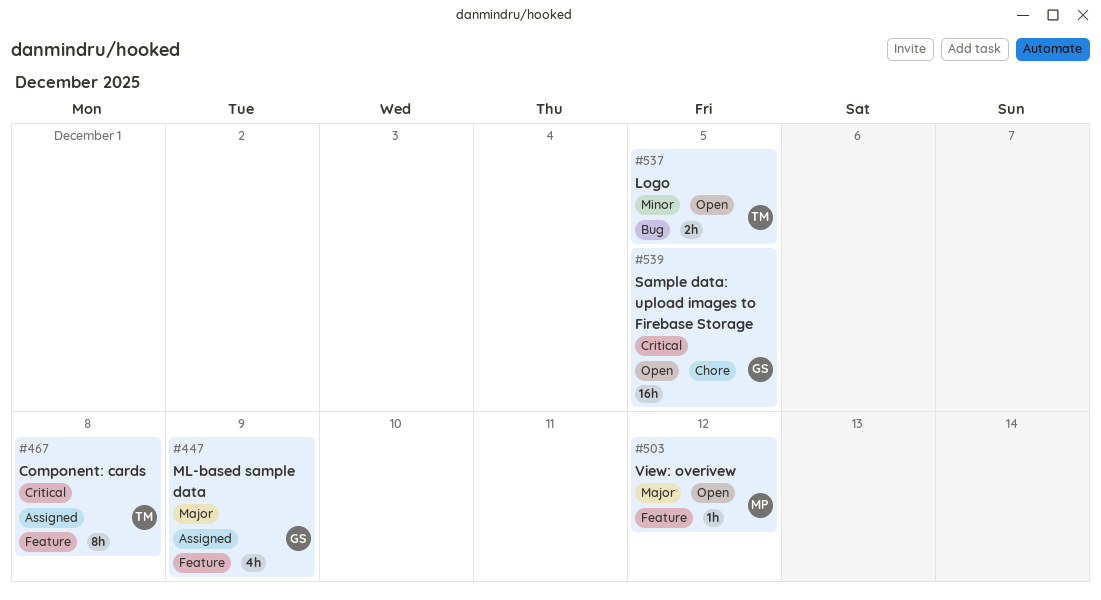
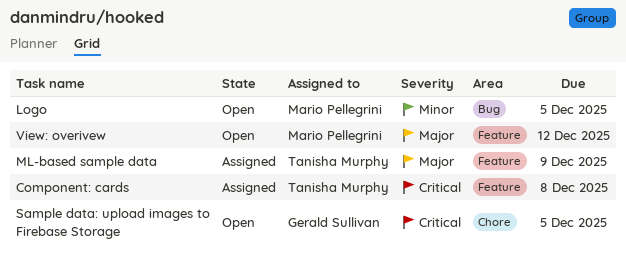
Logo, owner: Tanisha Murphy -> Mario Pellegrini
ML-based sample data, owner: Gerald Sullivan -> Tanisha Murphy

